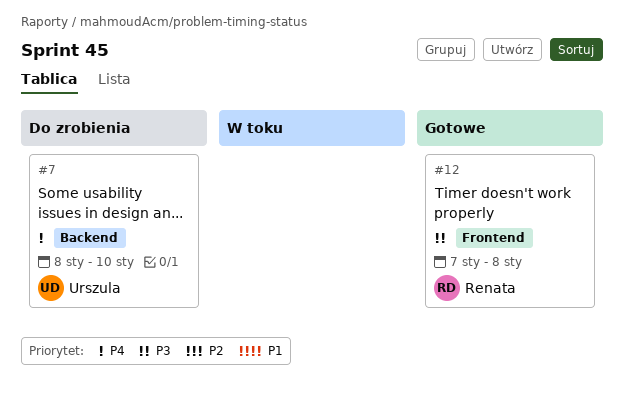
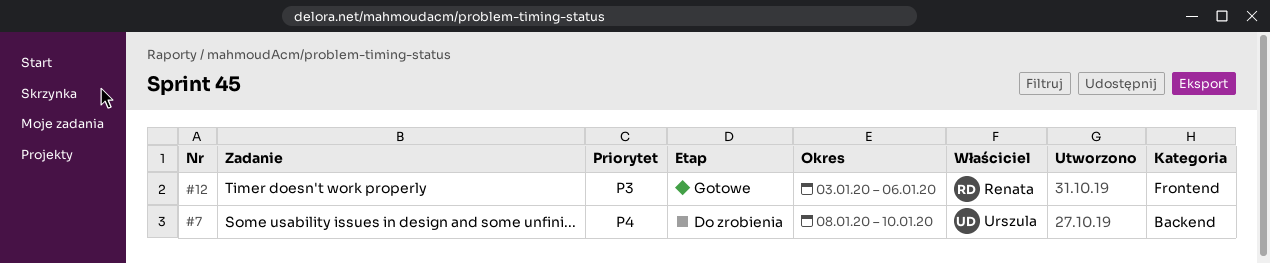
#12, start: Jan 7 -> Jan 3
#12, due: Jan 8 -> Jan 6

